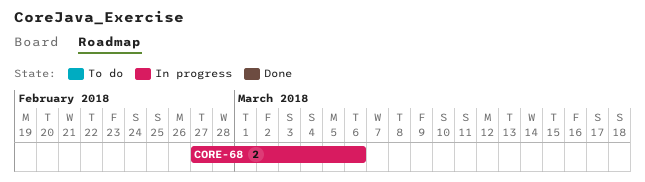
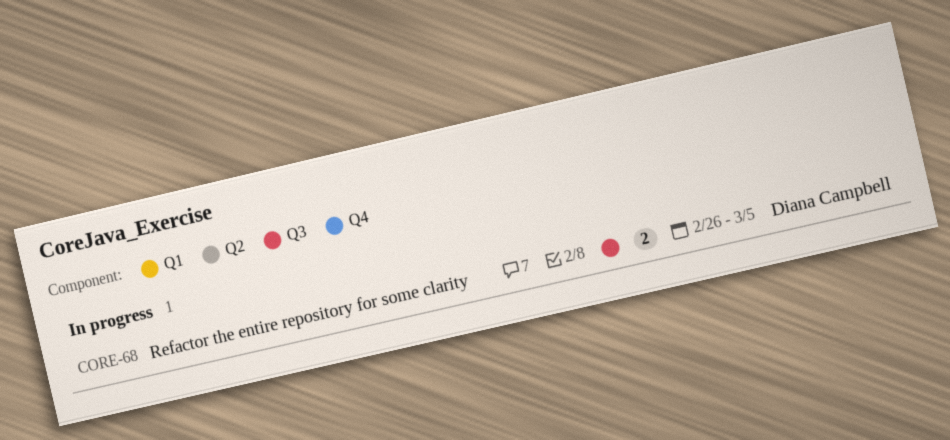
CORE-68, start: Feb 27 -> Feb 26
CORE-68, due: Mar 6 -> Mar 5

